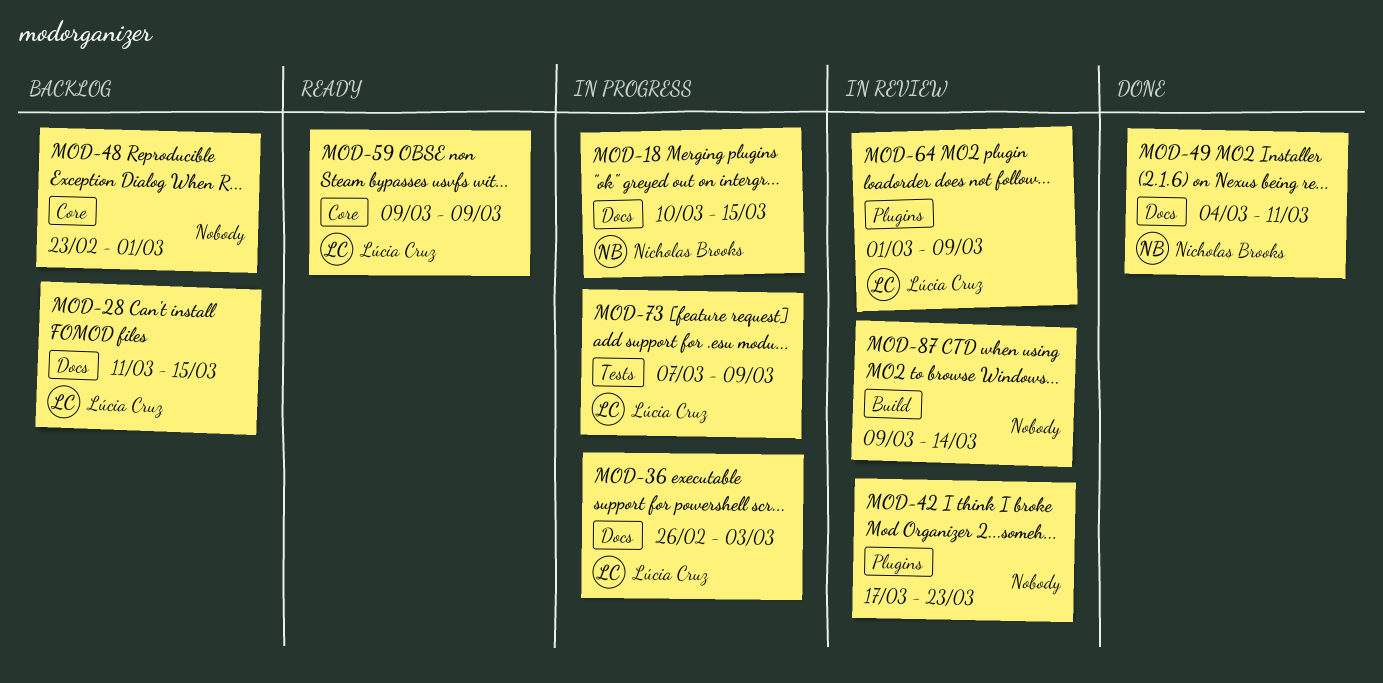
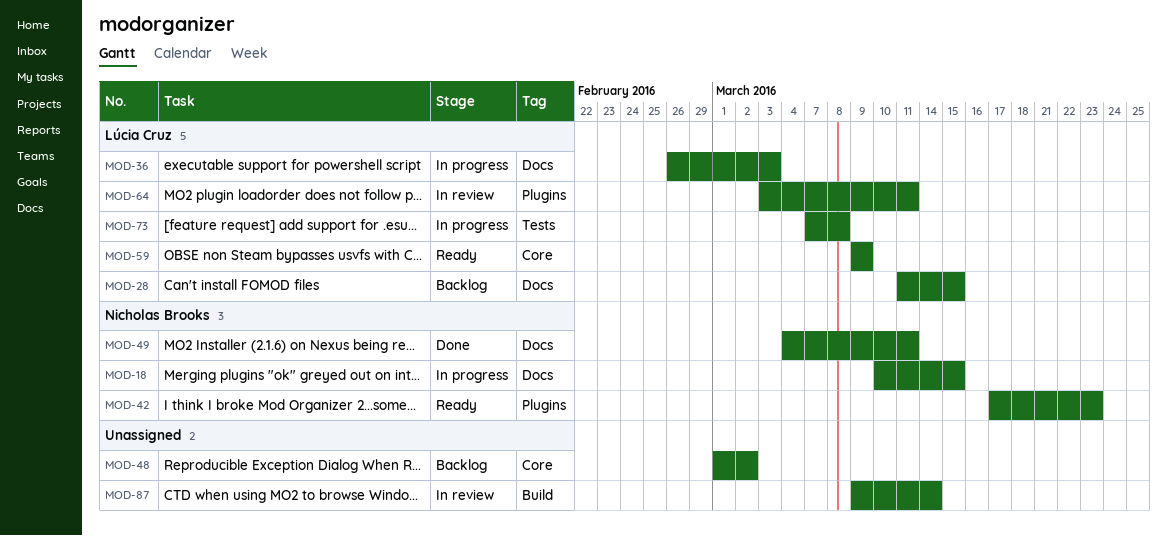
MOD-42, status: In review -> Ready
MOD-42, owner: none -> Nicholas Brooks
MOD-48, start: Feb 23 -> Mar 1
MOD-48, due: Mar 1 -> Mar 2
MOD-64, start: Mar 1 -> Mar 3
MOD-64, due: Mar 9 -> Mar 11
MOD-73, due: Mar 9 -> Mar 8

